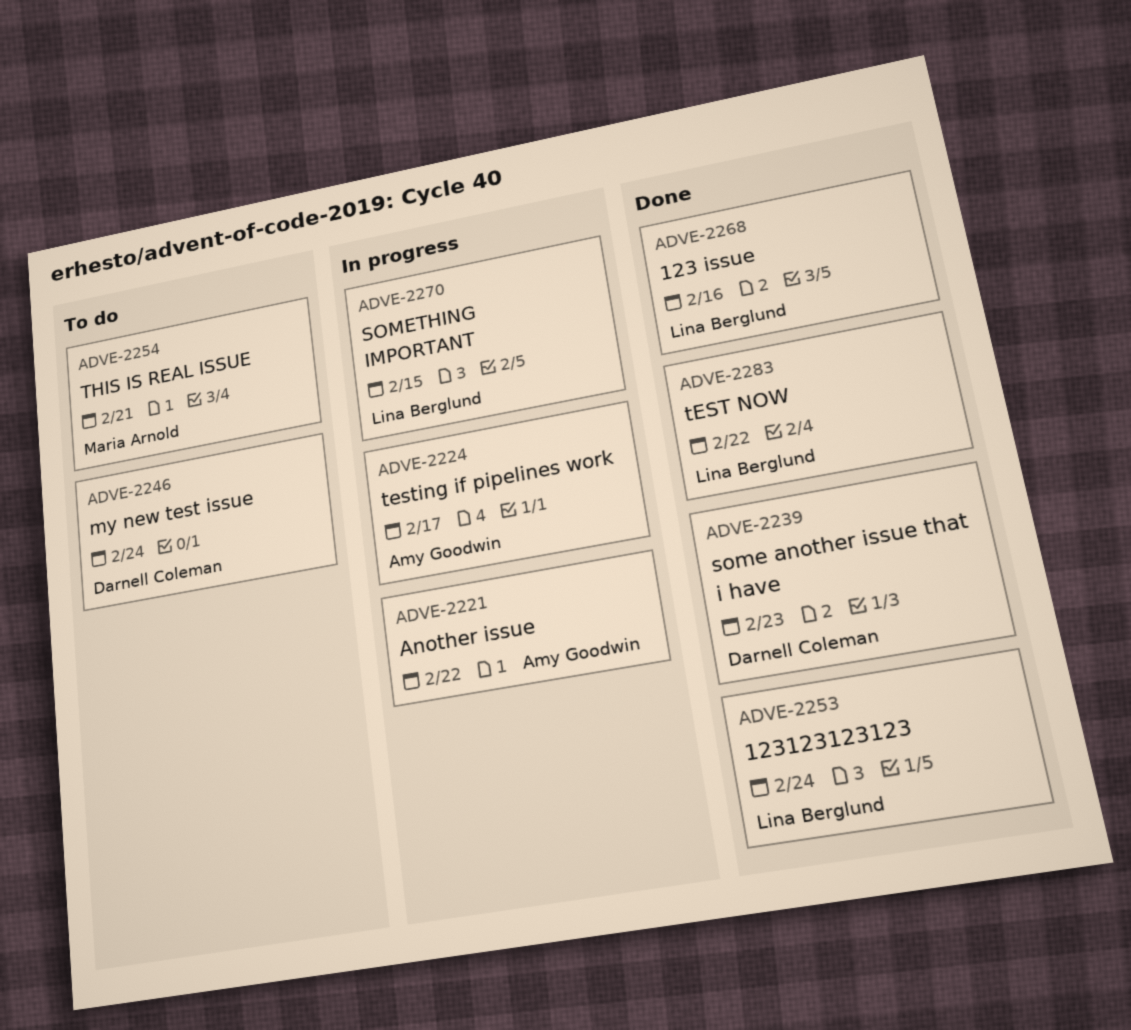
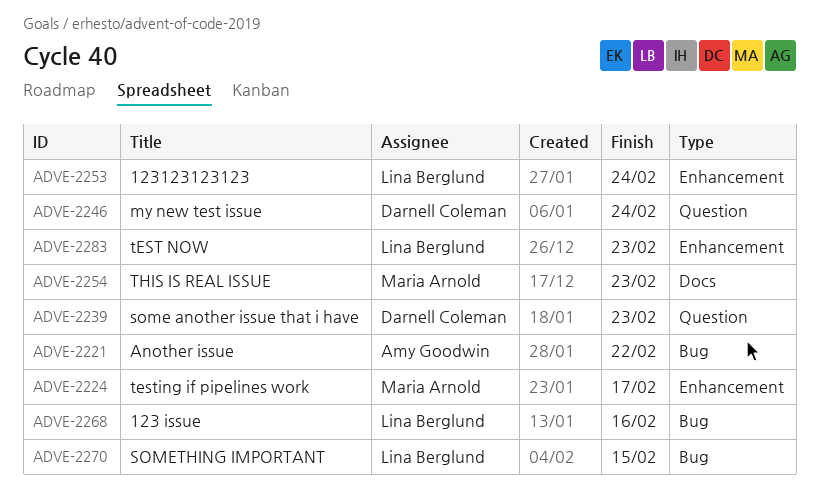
ADVE-2224, owner: Amy Goodwin -> Maria Arnold
ADVE-2254, due: Feb 21 -> Feb 23
ADVE-2283, due: Feb 22 -> Feb 23

